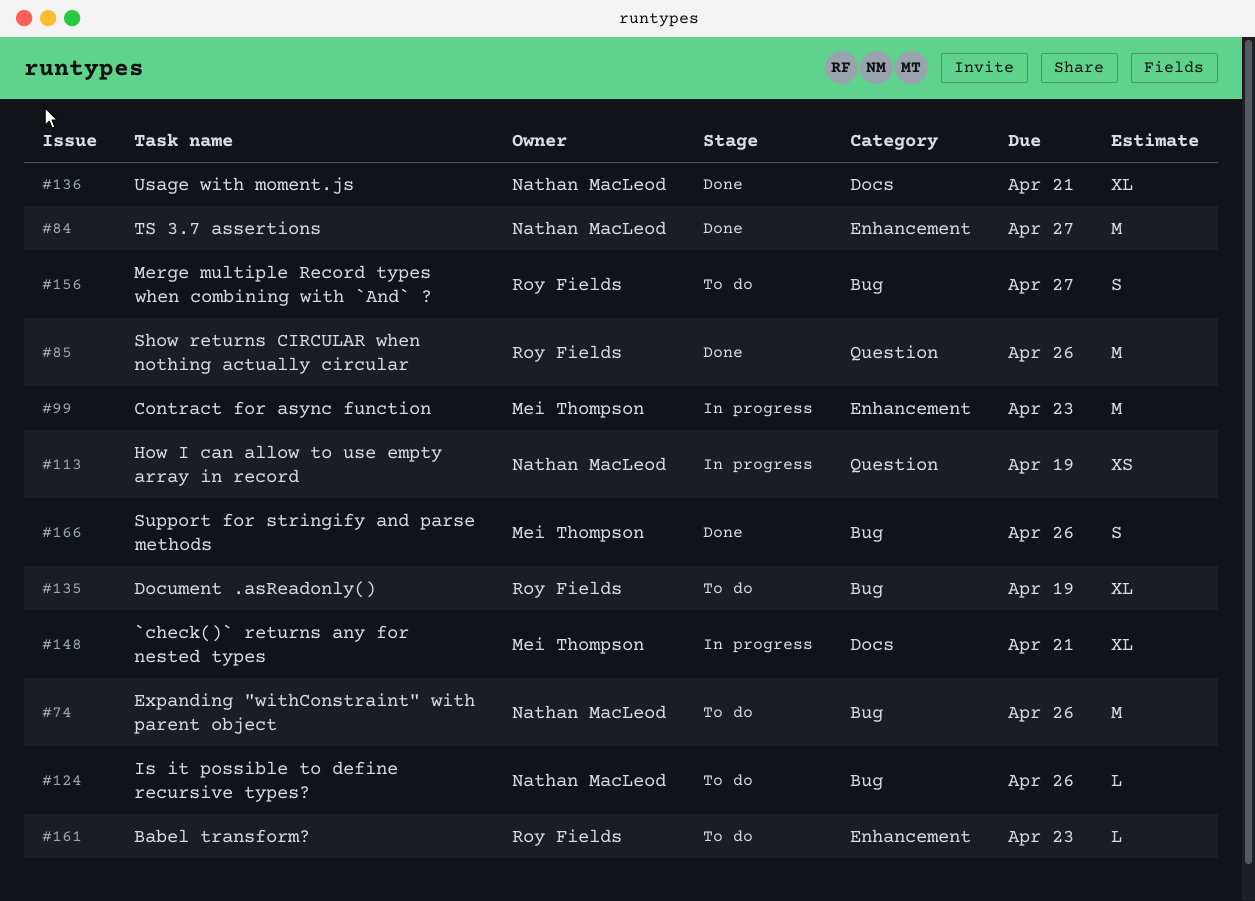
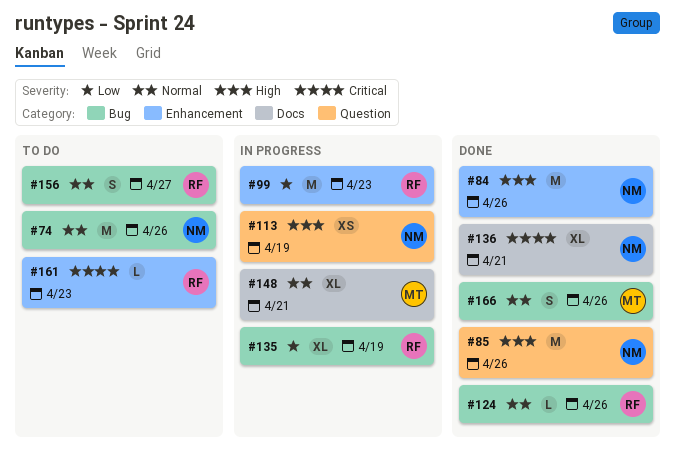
#84, due: Apr 27 -> Apr 26
#85, owner: Roy Fields -> Nathan MacLeod
#99, owner: Mei Thompson -> Roy Fields
#124, status: To do -> Done
#124, owner: Nathan MacLeod -> Roy Fields
#135, status: To do -> In progress

